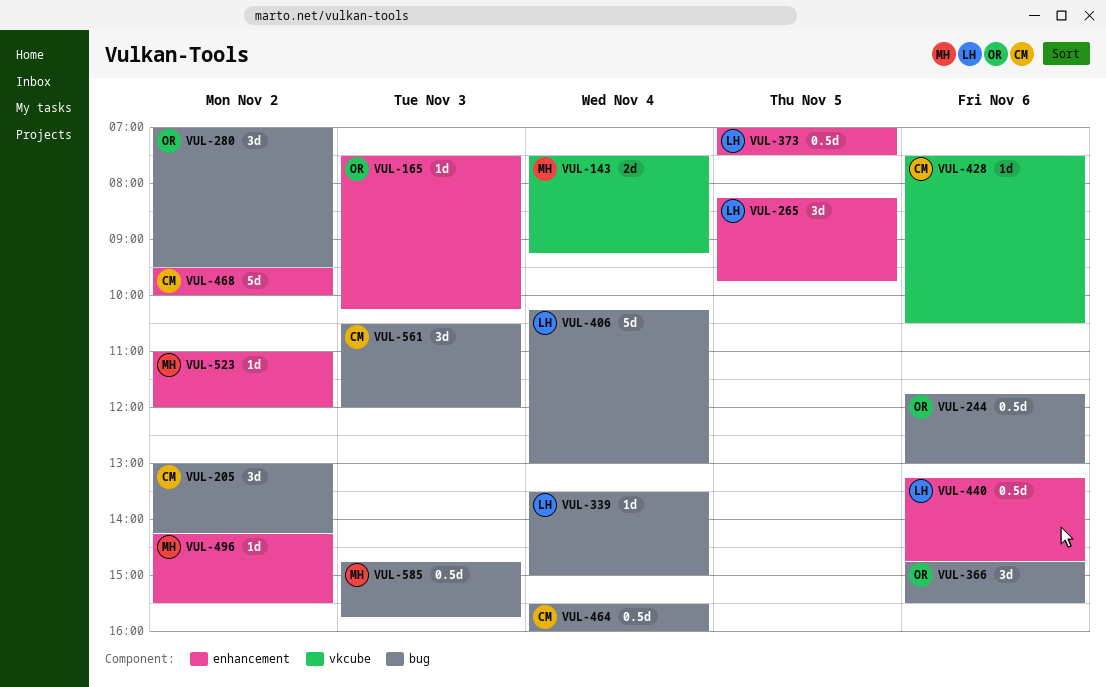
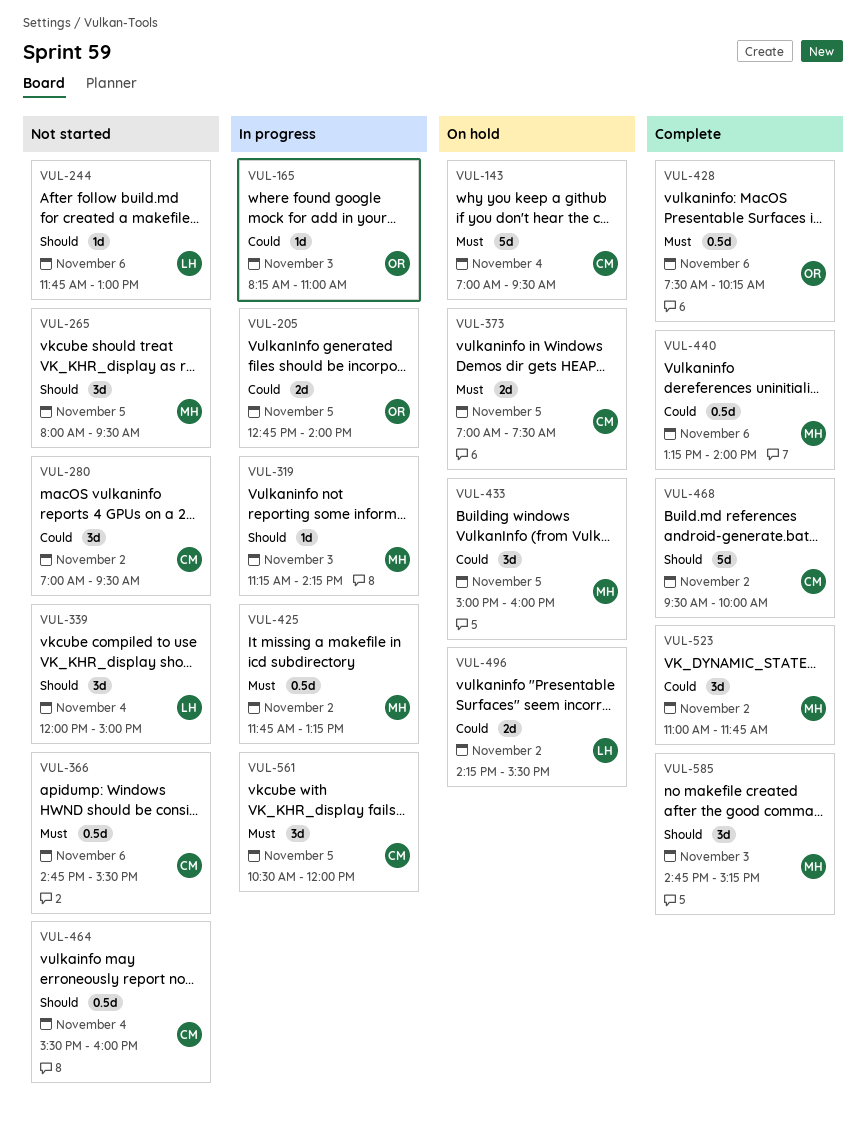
VUL-143, owner: MH -> CM
VUL-143, estimate: 2d -> 5d
VUL-143, begins: 07:30 -> 07:00
VUL-143, ends: 09:15 -> 09:30
VUL-165, begins: 07:30 -> 08:15
VUL-165, ends: 10:15 -> 11:00
VUL-205, owner: CM -> OR
VUL-205, estimate: 3d -> 2d
VUL-205, day: Nov 2 -> Nov 5
VUL-205, begins: 13:00 -> 12:45
VUL-205, ends: 14:15 -> 14:00
VUL-244, owner: OR -> LH
VUL-244, estimate: 0.5d -> 1d
VUL-265, owner: LH -> MH
VUL-265, begins: 08:15 -> 08:00
VUL-265, ends: 09:45 -> 09:30
VUL-280, owner: OR -> CM
VUL-319: none -> present
VUL-339, estimate: 1d -> 3d
VUL-339, begins: 13:30 -> 12:00
VUL-366, owner: OR -> CM
VUL-366, estimate: 3d -> 0.5d
VUL-373, owner: LH -> CM
VUL-373, estimate: 0.5d -> 2d
VUL-406: present -> none
VUL-425: none -> present
VUL-428, owner: CM -> OR
VUL-428, estimate: 1d -> 0.5d
VUL-428, ends: 10:30 -> 10:15
VUL-433: none -> present
VUL-440, owner: LH -> MH
VUL-440, ends: 14:45 -> 14:00
VUL-496, owner: MH -> LH
VUL-496, estimate: 1d -> 2d
VUL-523, estimate: 1d -> 3d
VUL-523, ends: 12:00 -> 11:45
VUL-561, day: Nov 3 -> Nov 5
VUL-585, estimate: 0.5d -> 3d
VUL-585, ends: 15:45 -> 15:15

